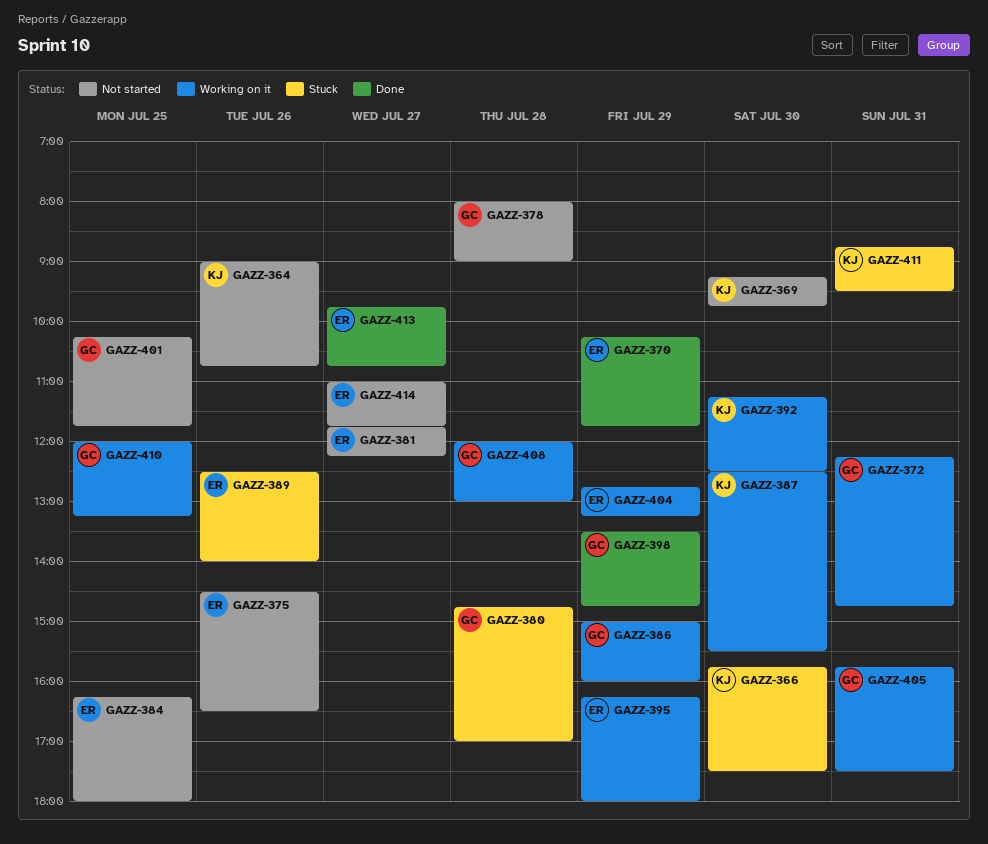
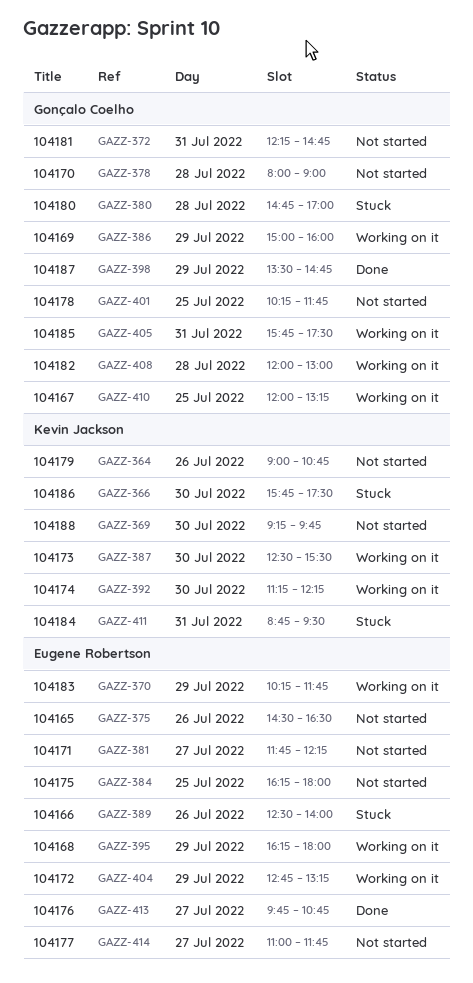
GAZZ-370, status: Done -> Working on it
GAZZ-372, status: Working on it -> Not started
GAZZ-392, ends: 12:30 -> 12:15

